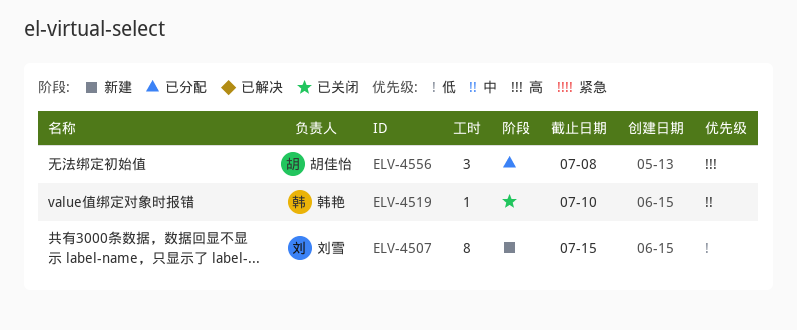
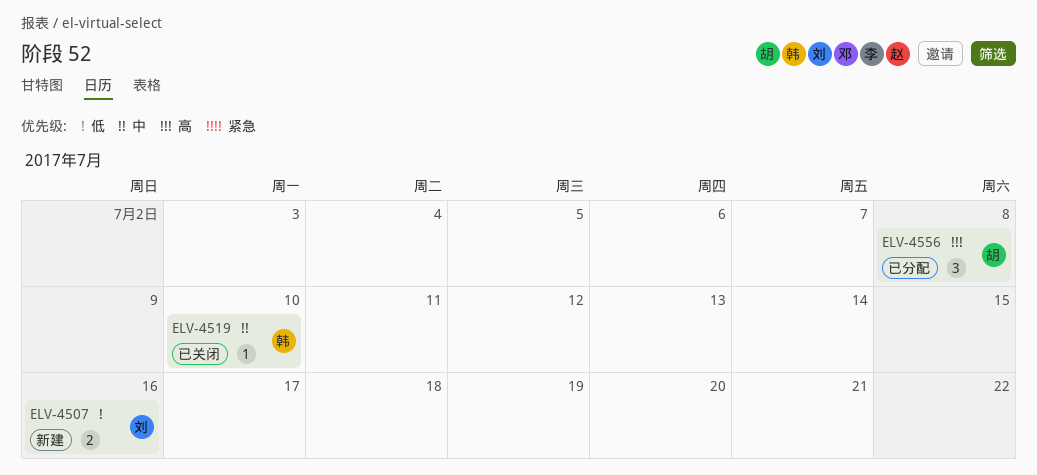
ELV-4507, estimate: 8 -> 2
ELV-4507, due: Jul 15 -> Jul 16

